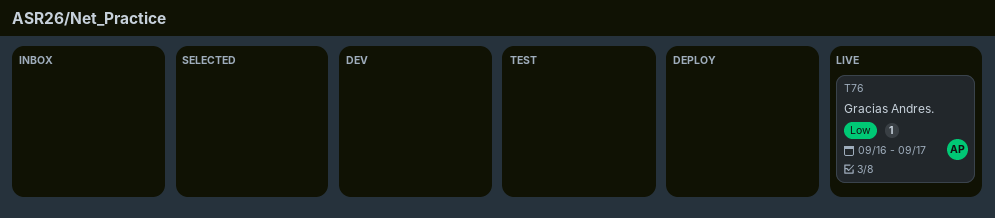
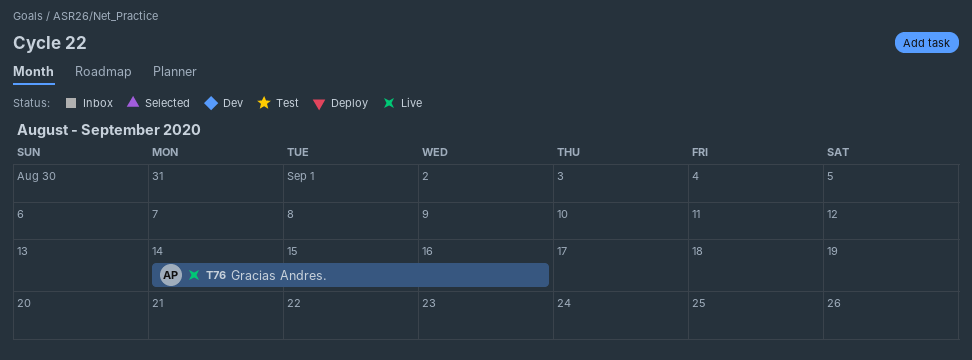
T76, start: Sep 16 -> Sep 14
T76, due: Sep 17 -> Sep 16

